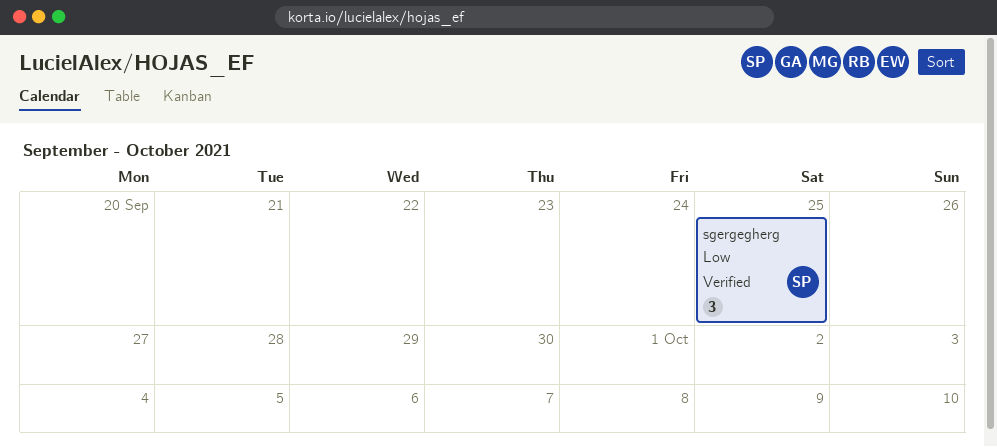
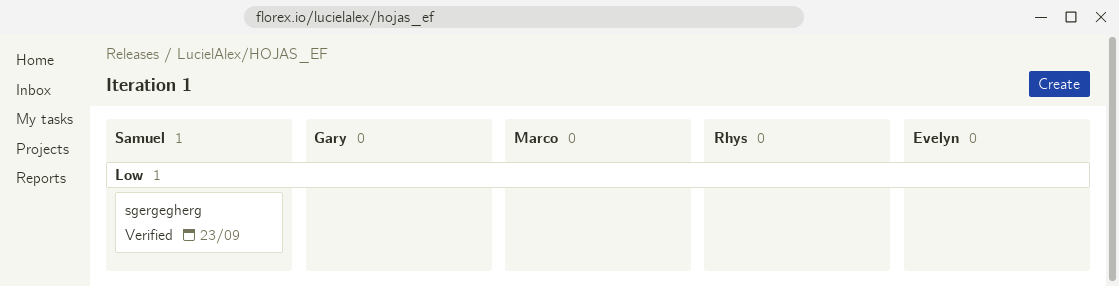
sgergegherg, due: Sep 25 -> Sep 23

